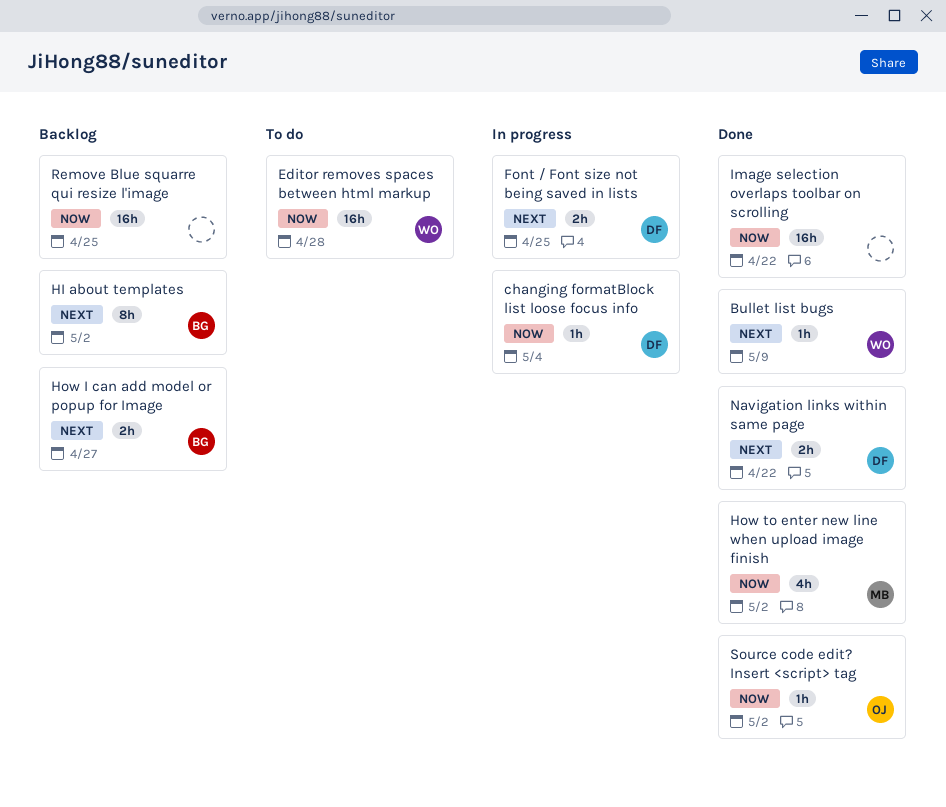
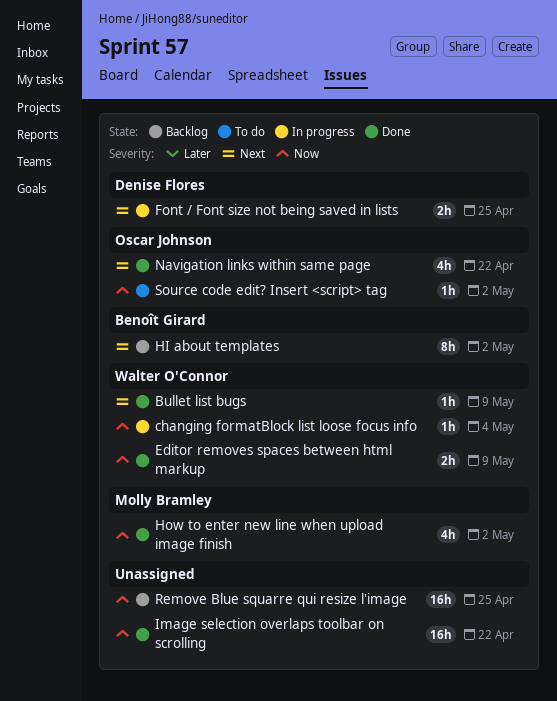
changing formatBlock list loose focus info, owner: Denise Flores -> Walter O'Connor
Editor removes spaces between html markup, status: To do -> Done
Editor removes spaces between html markup, estimate: 16h -> 2h
Editor removes spaces between html markup, due: Apr 28 -> May 9
How I can add model or popup for Image: present -> none
Navigation links within same page, owner: Denise Flores -> Oscar Johnson
Navigation links within same page, estimate: 2h -> 4h
Source code edit? Insert <script> tag, status: Done -> To do

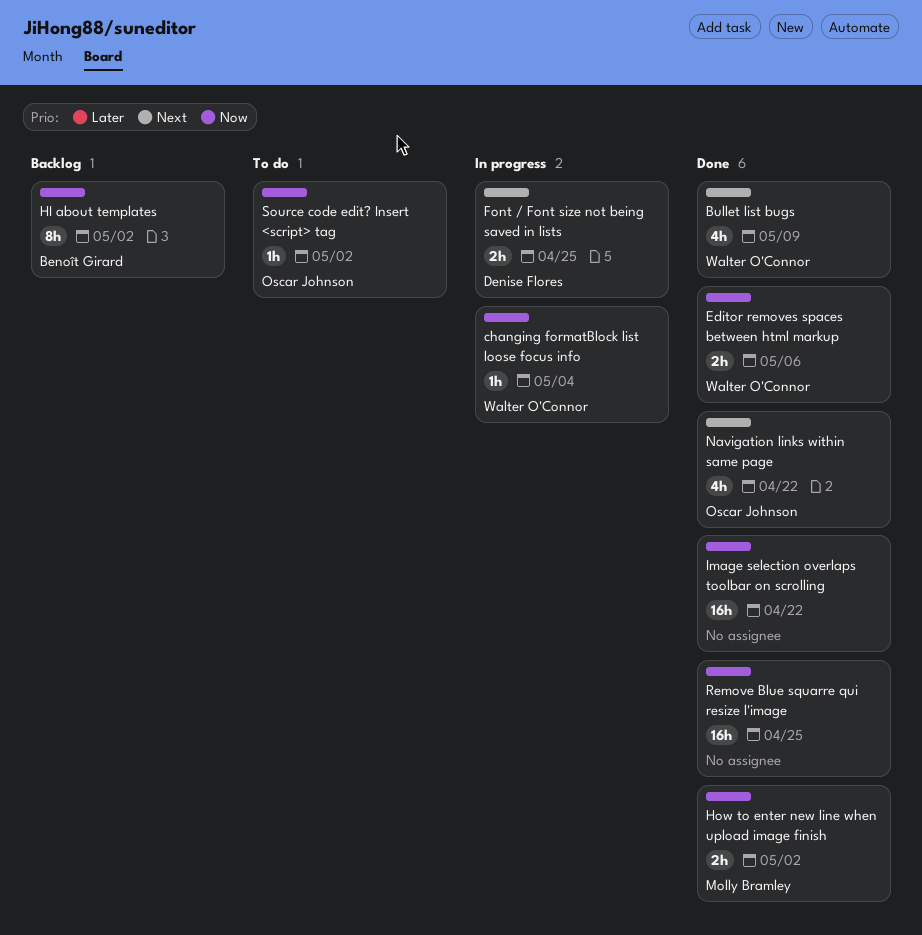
Bullet list bugs, estimate: 1h -> 4h
Editor removes spaces between html markup, due: May 9 -> May 6
HI about templates, priority: Next -> Now
How to enter new line when upload image finish, estimate: 4h -> 2h
Remove Blue squarre qui resize l'image, status: Backlog -> Done

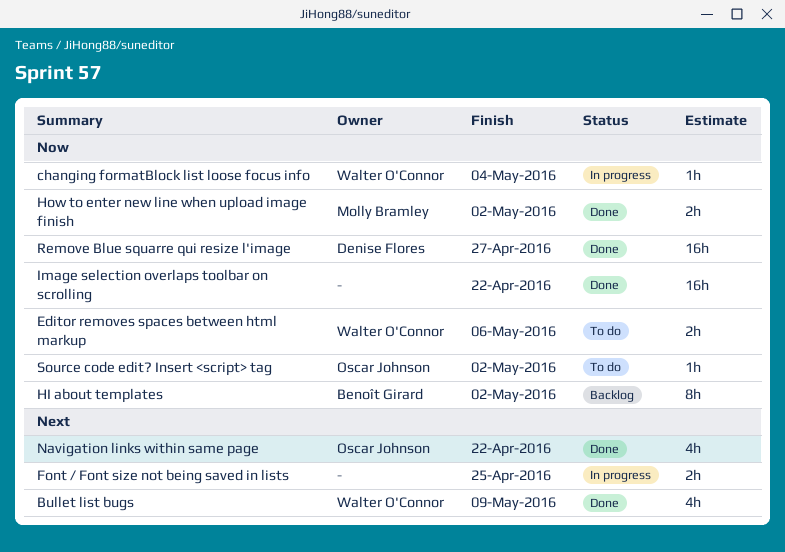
Editor removes spaces between html markup, status: Done -> To do
Font / Font size not being saved in lists, owner: Denise Flores -> none
Remove Blue squarre qui resize l'image, owner: none -> Denise Flores
Remove Blue squarre qui resize l'image, due: Apr 25 -> Apr 27

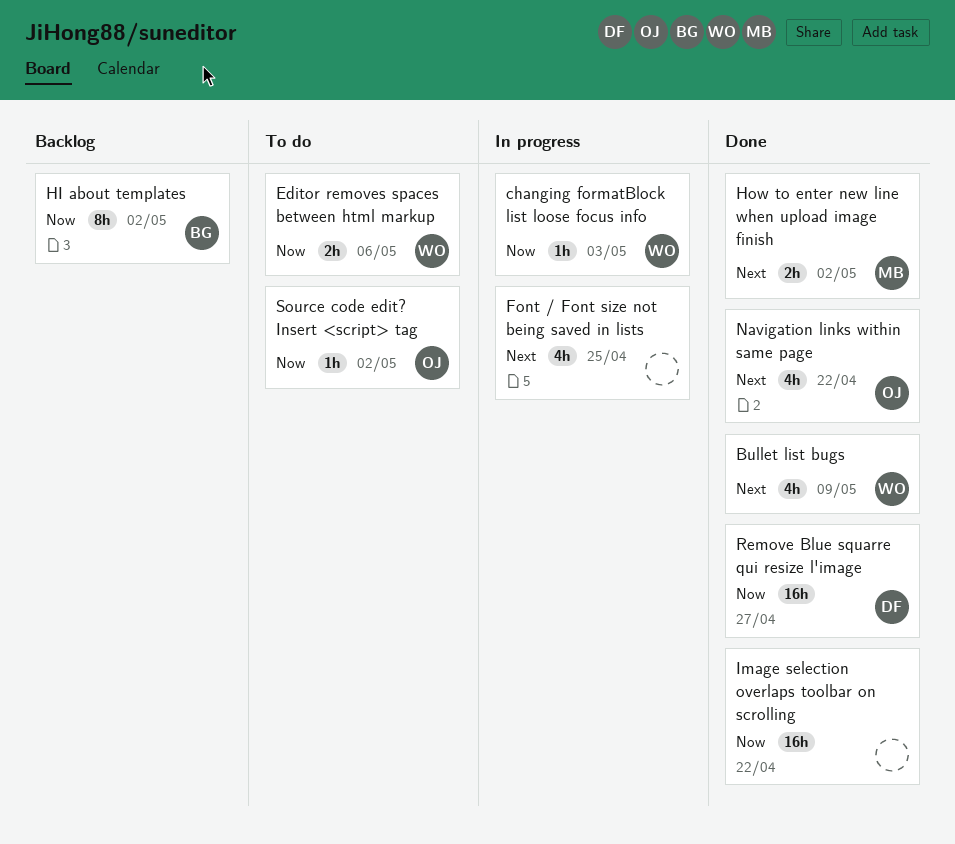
changing formatBlock list loose focus info, due: May 4 -> May 3
Font / Font size not being saved in lists, estimate: 2h -> 4h
How to enter new line when upload image finish, priority: Now -> Next

